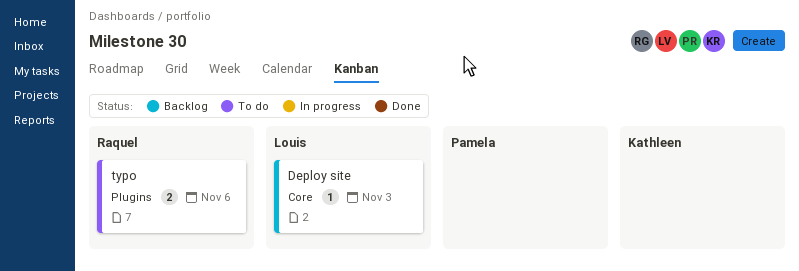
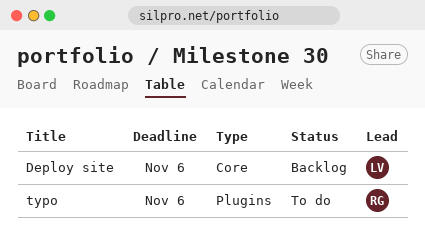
Deploy site, due: Nov 3 -> Nov 6

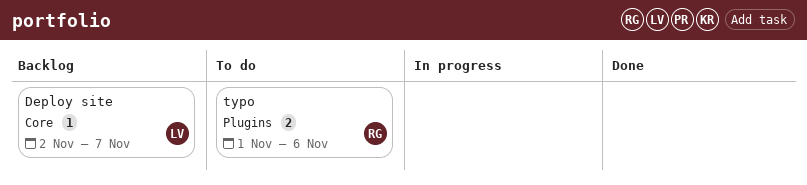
Deploy site, due: Nov 6 -> Nov 7

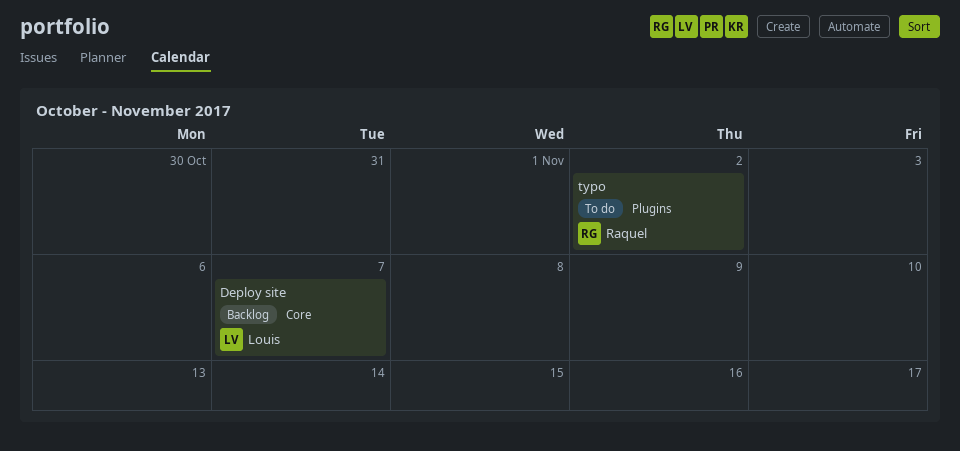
typo, due: Nov 6 -> Nov 2

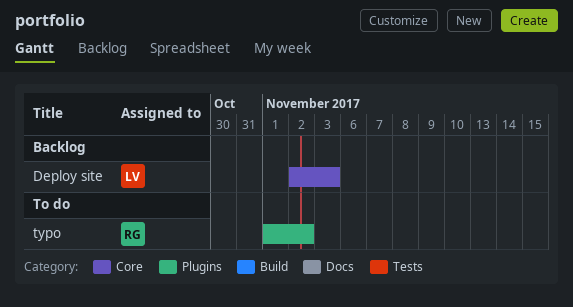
Deploy site, due: Nov 7 -> Nov 3

